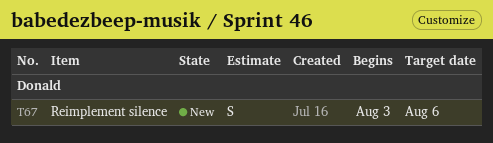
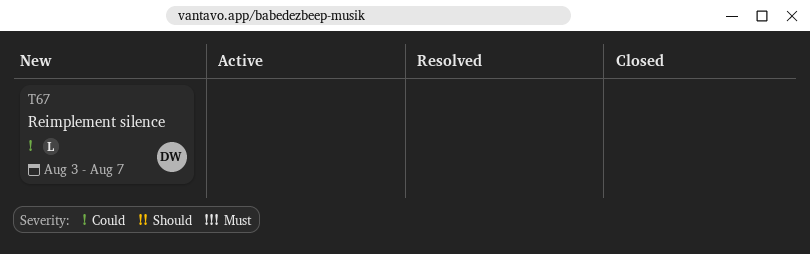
T67, estimate: S -> L
T67, due: Aug 6 -> Aug 7

